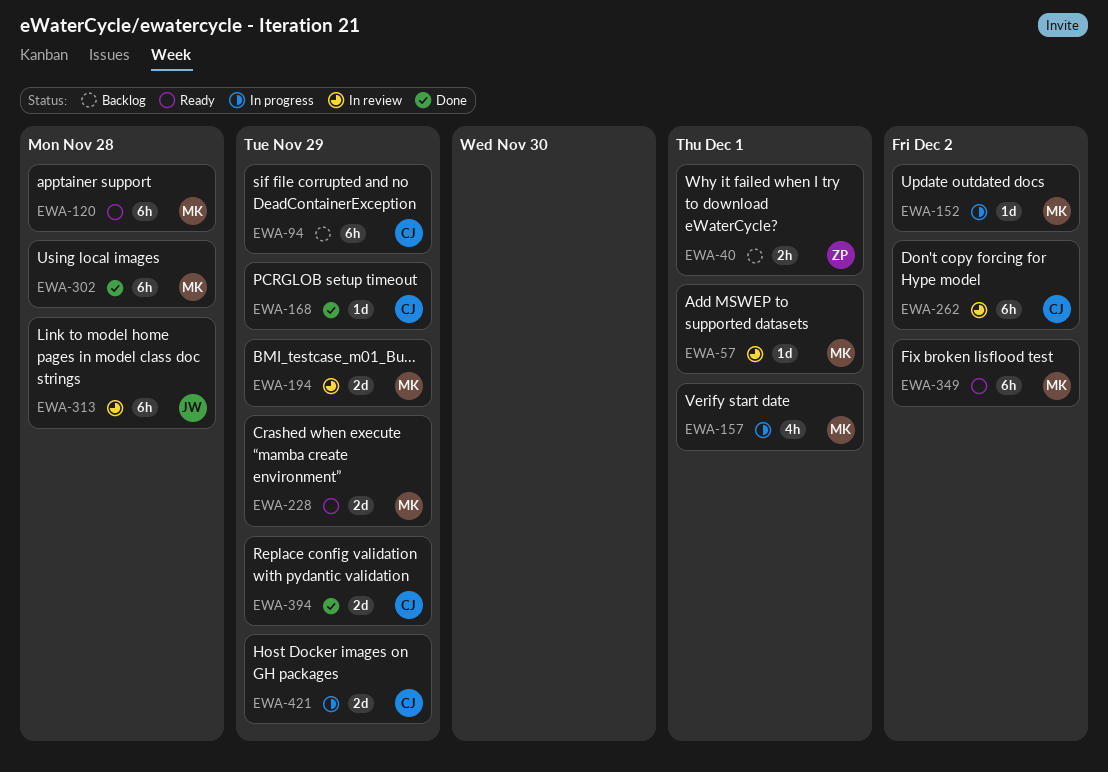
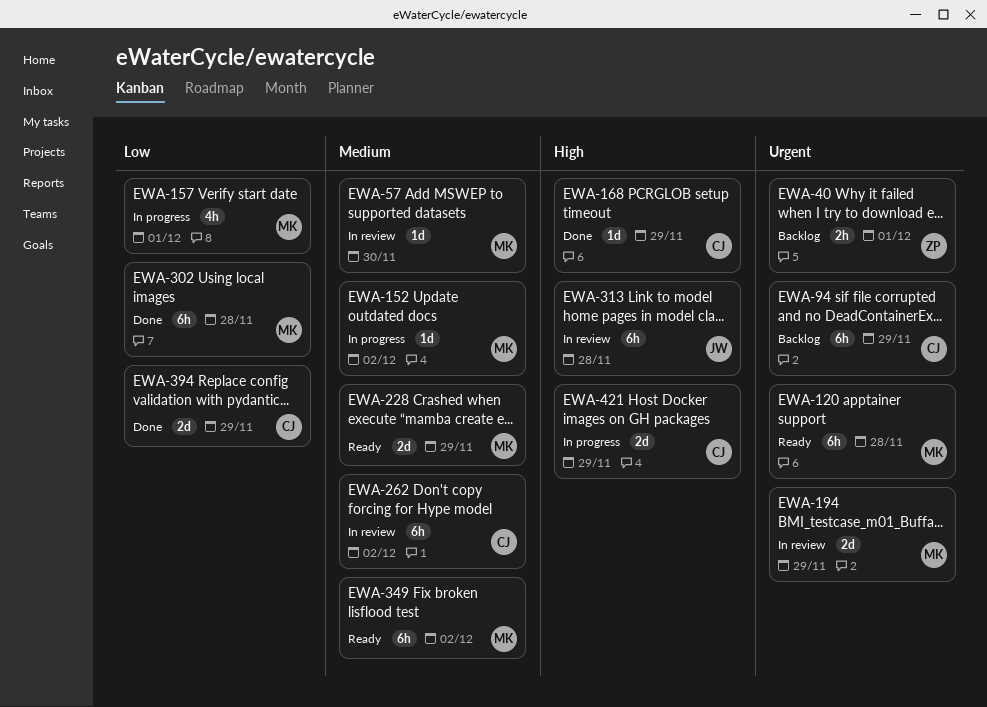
EWA-57, due: Dec 1 -> Nov 30

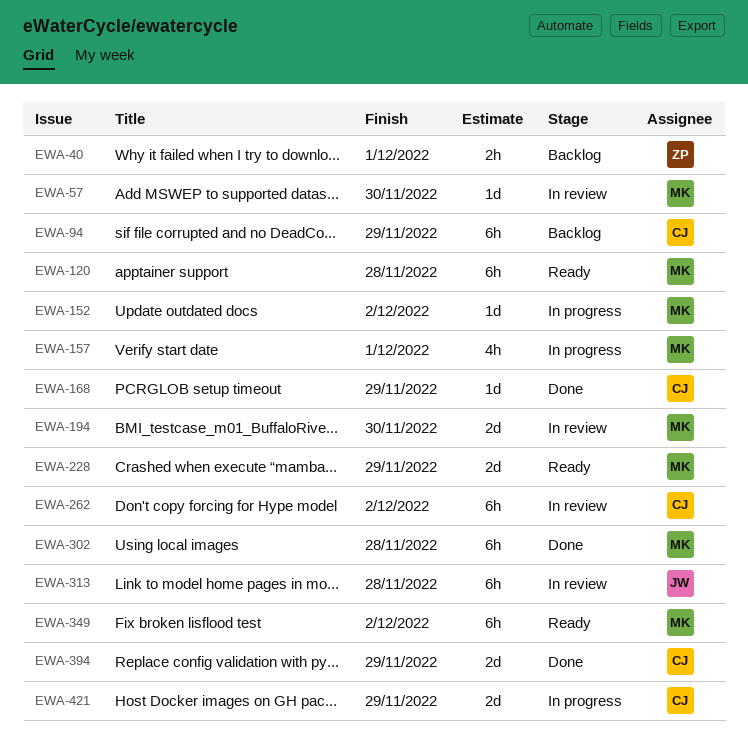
EWA-194, due: Nov 29 -> Nov 30

